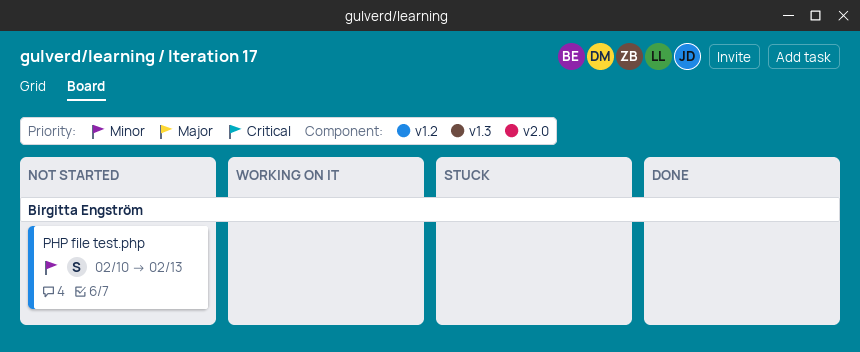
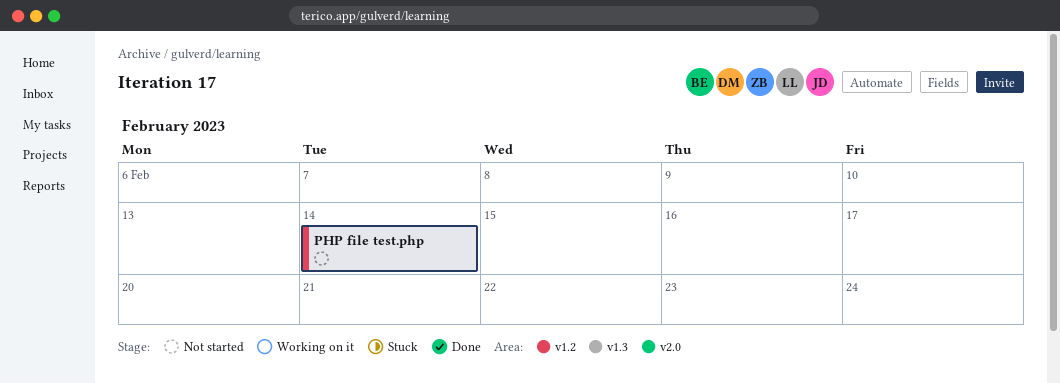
PHP file test.php, due: Feb 13 -> Feb 14

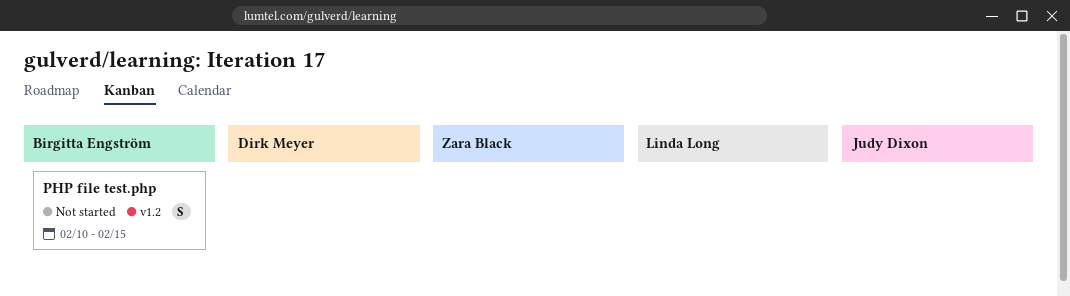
PHP file test.php, due: Feb 14 -> Feb 15

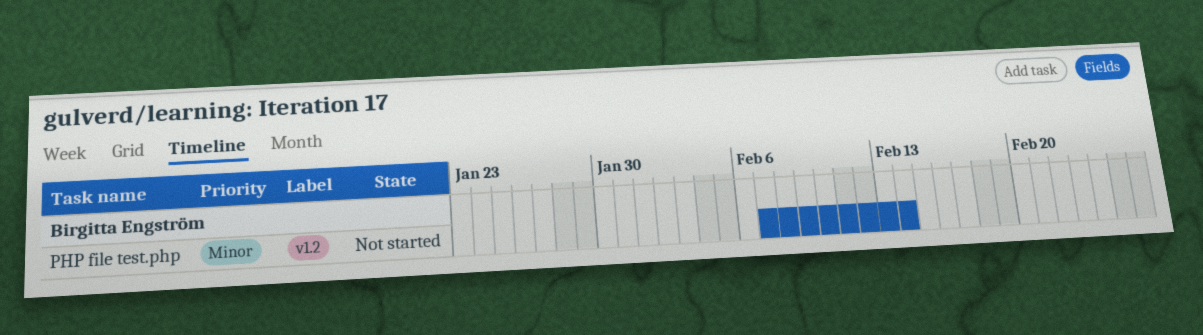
PHP file test.php, start: Feb 10 -> Feb 7
PHP file test.php, due: Feb 15 -> Feb 14

